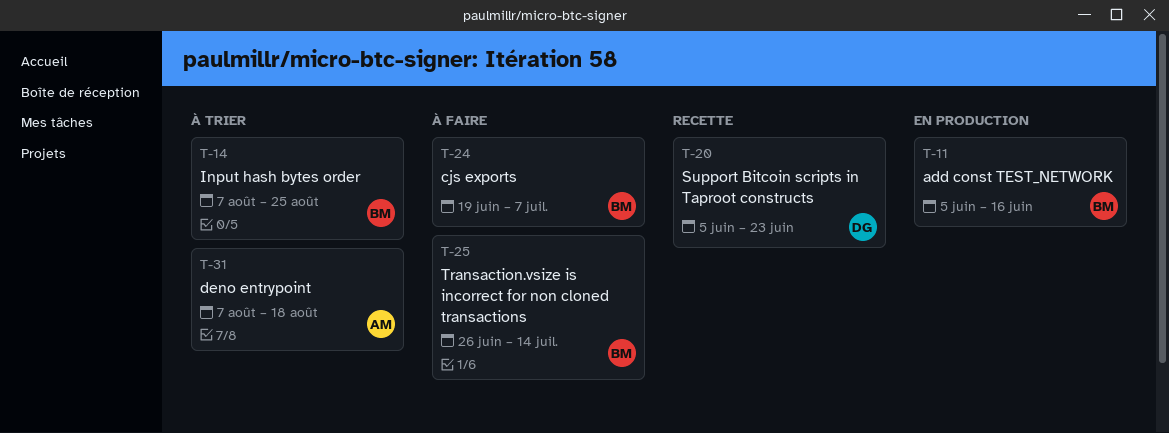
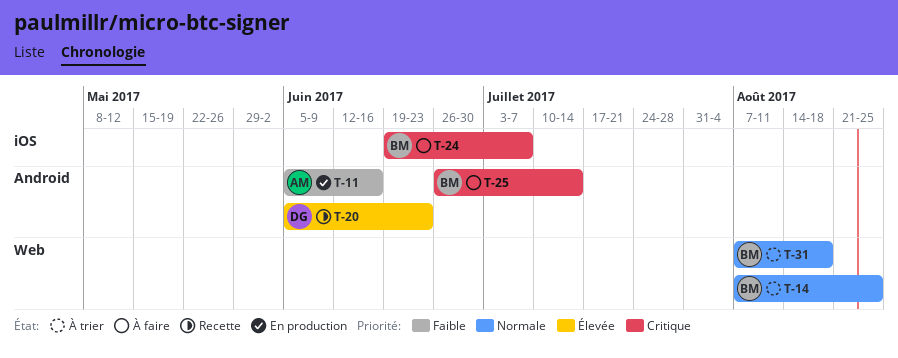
T-11, owner: BM -> AM
T-31, owner: AM -> BM

